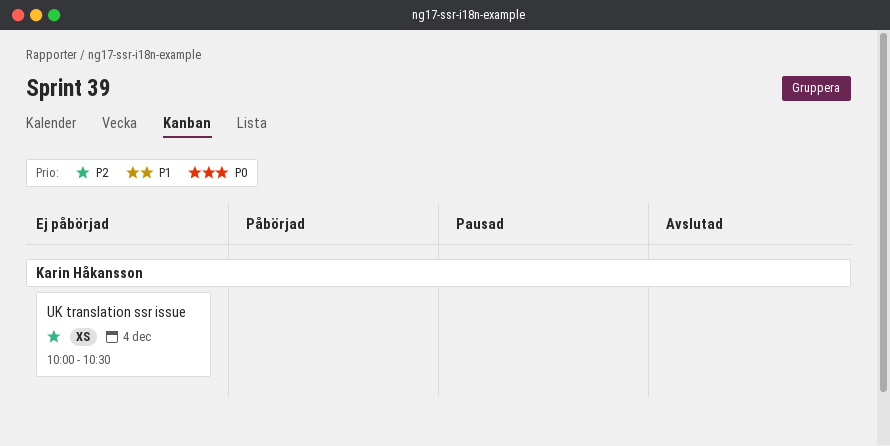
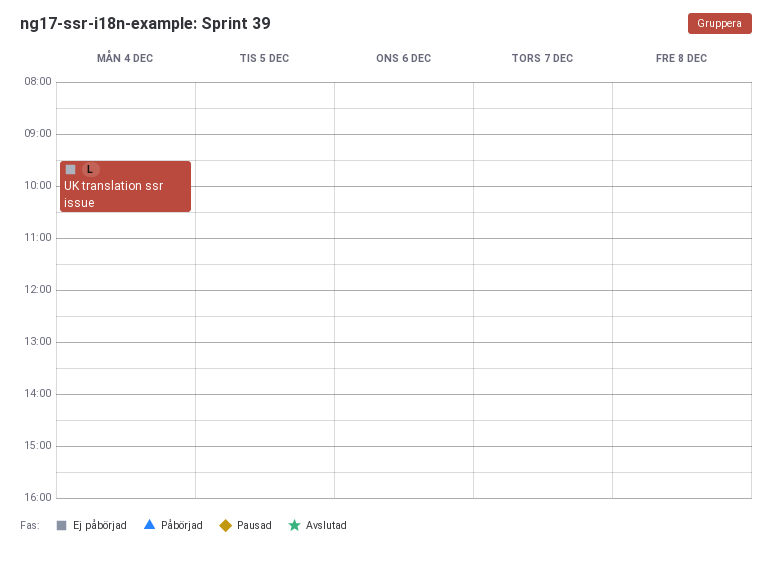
UK translation ssr issue, estimate: XS -> L
UK translation ssr issue, begins: 10:00 -> 09:30

